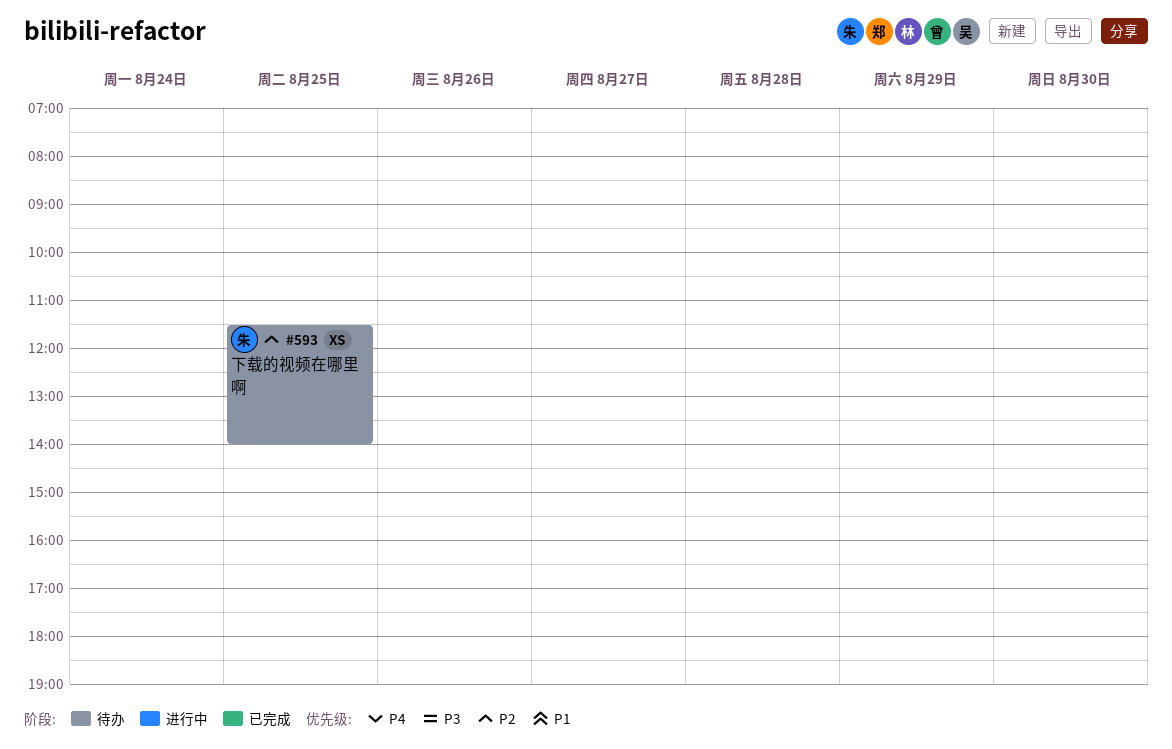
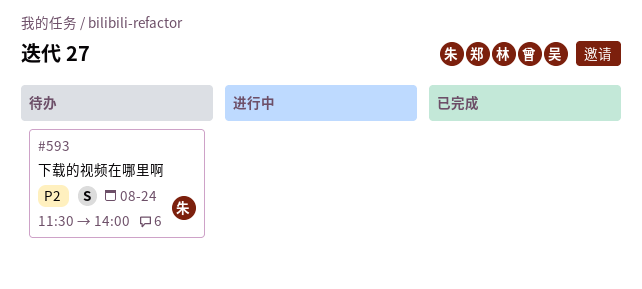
#593, estimate: XS -> S
#593, day: Aug 25 -> Aug 24

